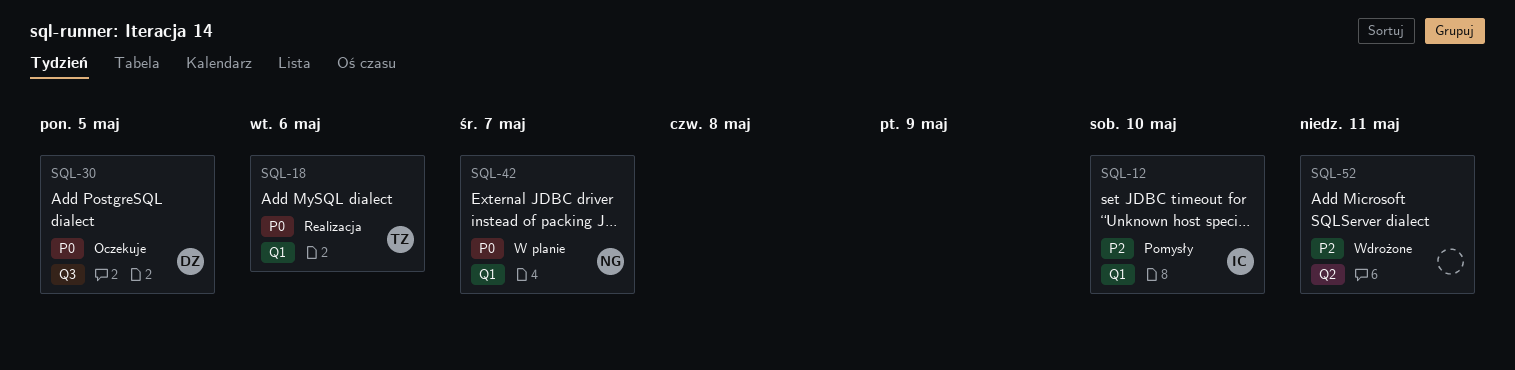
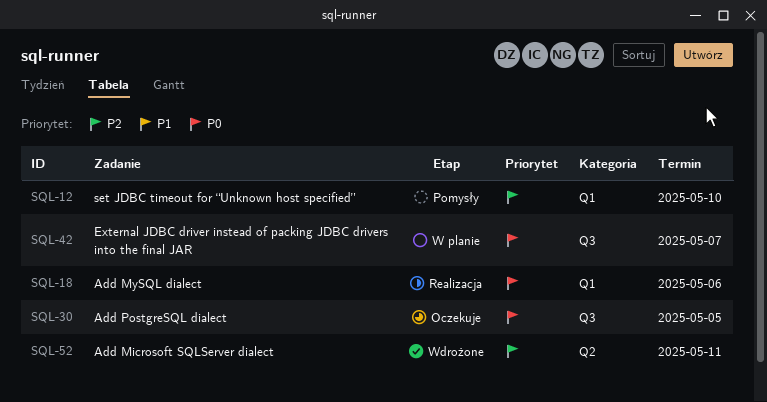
SQL-42, label: Q1 -> Q3

